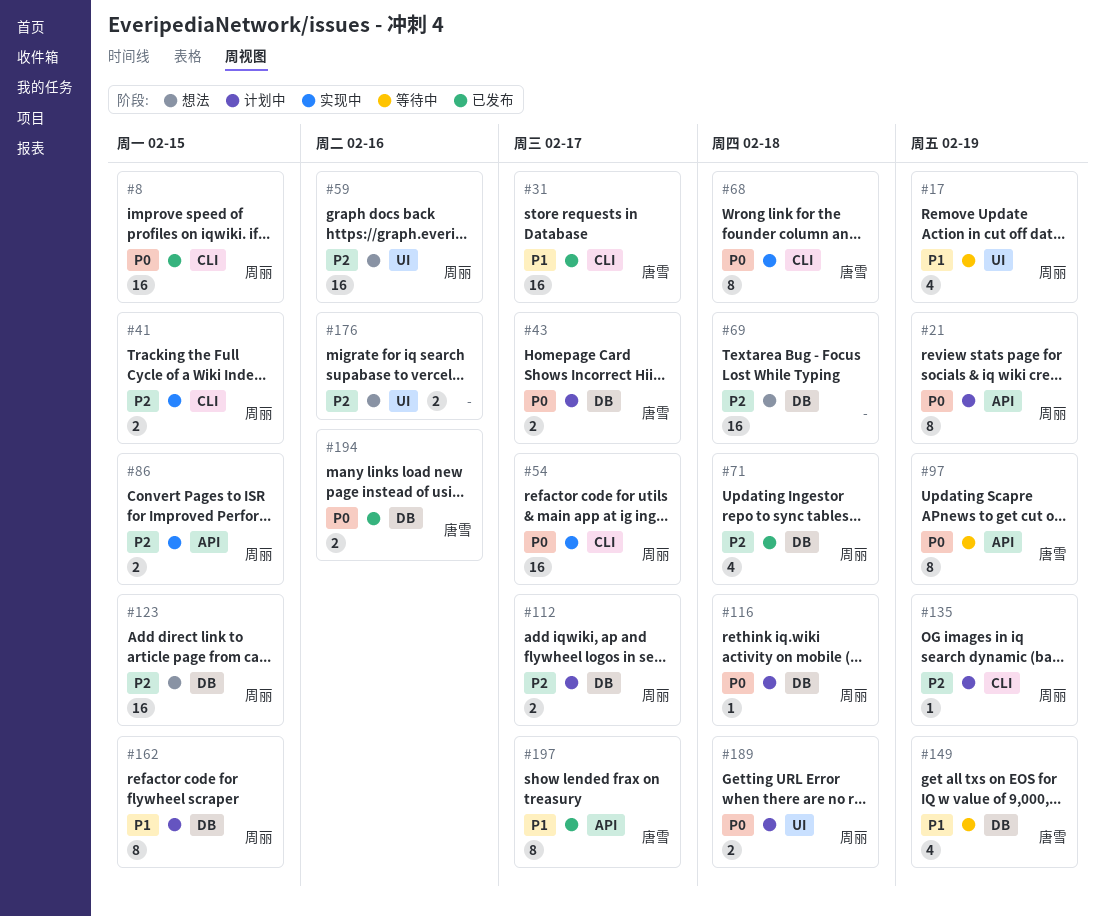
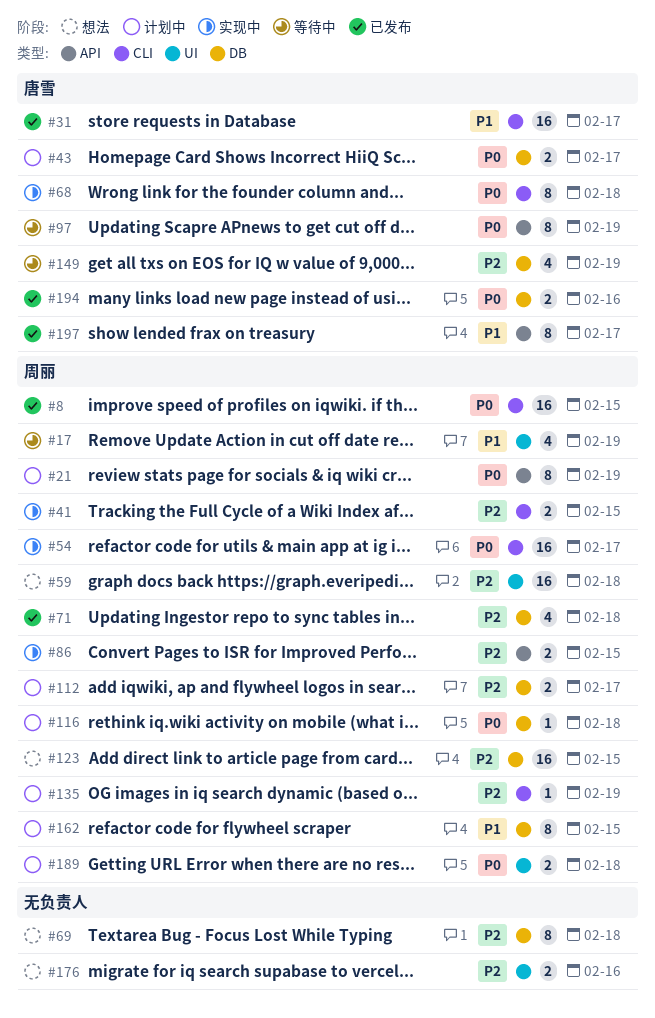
#59, due: Feb 16 -> Feb 18
#69, estimate: 16 -> 8
#149, priority: P1 -> P2

